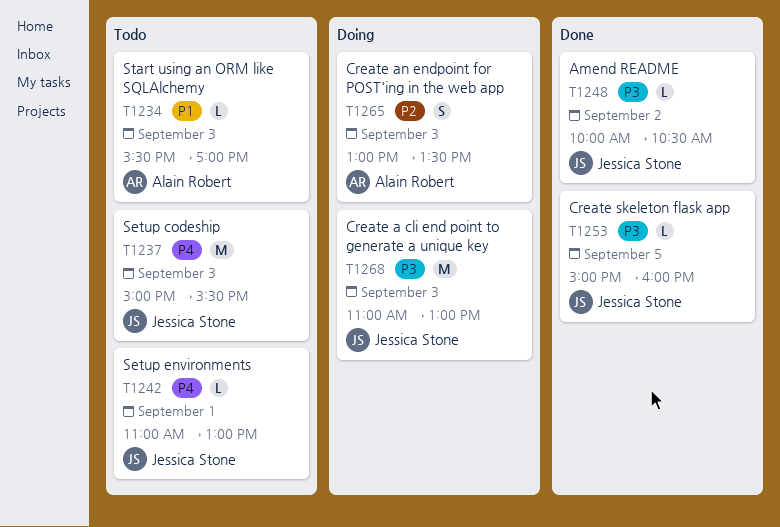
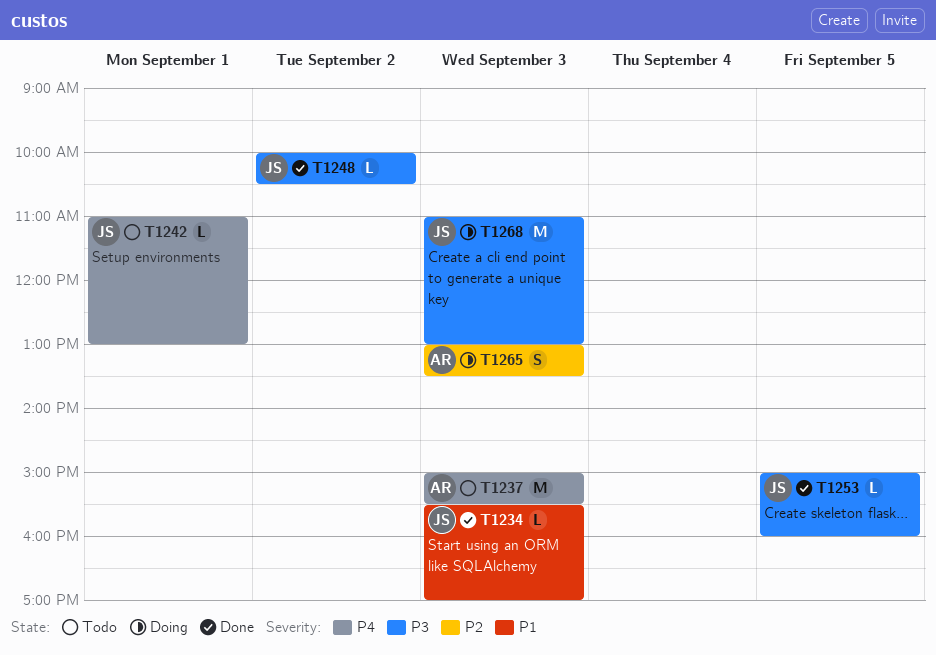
T1234, status: Todo -> Done
T1234, owner: Alain Robert -> Jessica Stone
T1237, owner: Jessica Stone -> Alain Robert

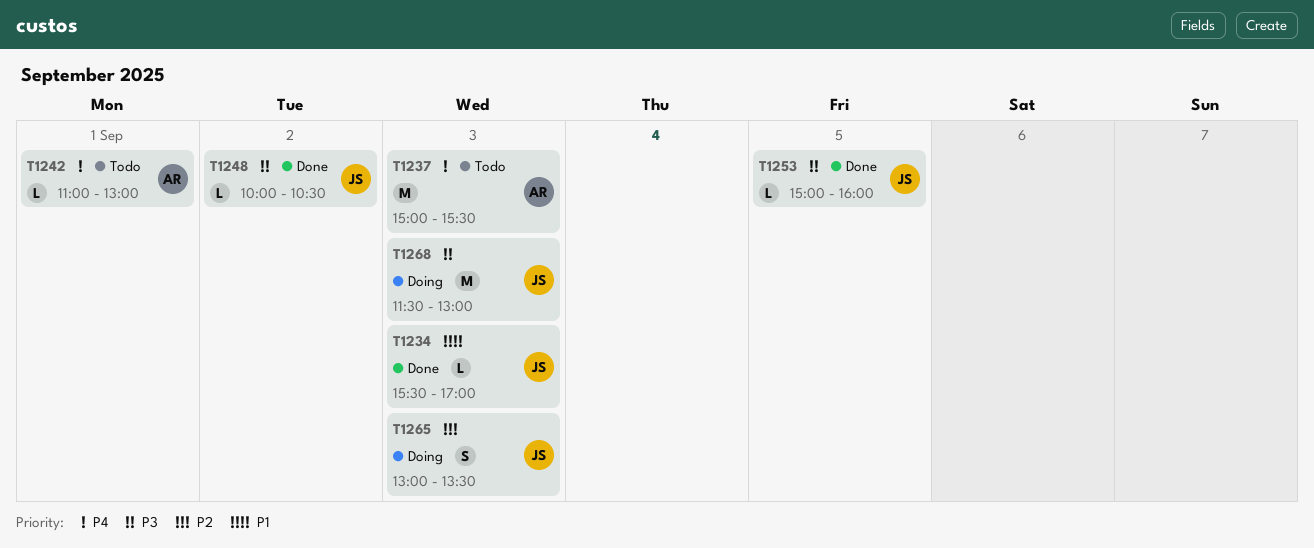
T1242, owner: JS -> AR
T1265, owner: AR -> JS
T1268, begins: 11:00 -> 11:30

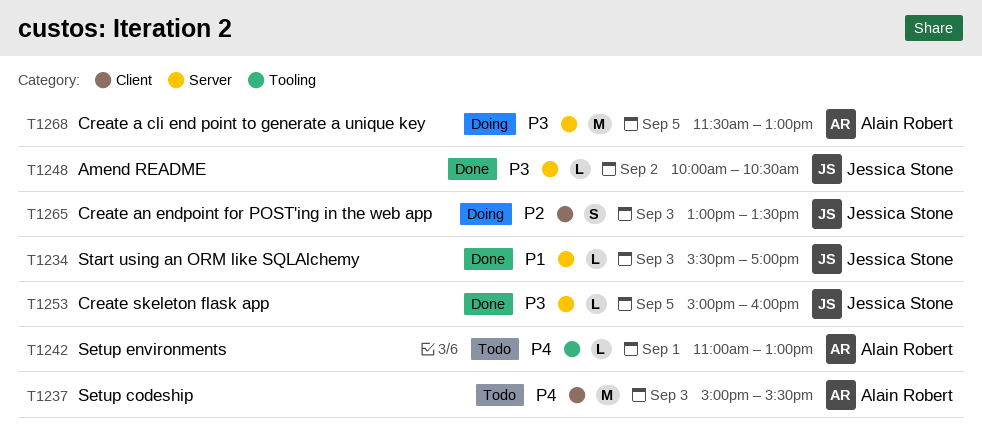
T1268, owner: Jessica Stone -> Alain Robert
T1268, day: Sep 3 -> Sep 5

